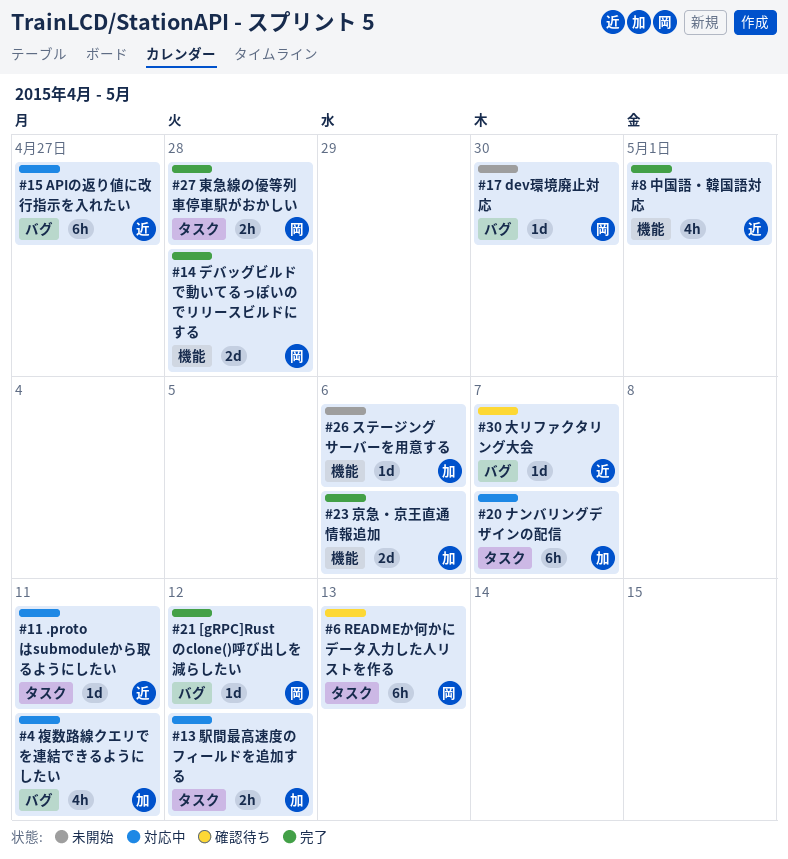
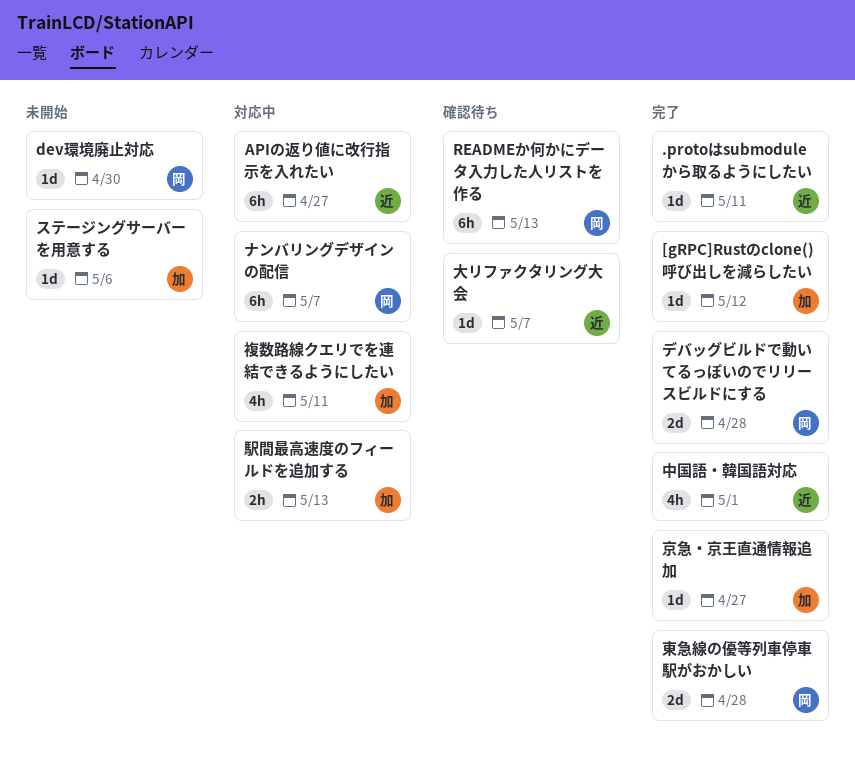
.protoはsubmoduleから取るようにしたい, status: 対応中 -> 完了
[gRPC]Rustのclone()呼び出しを減らしたい, owner: 岡 -> 加
ナンバリングデザインの配信, owner: 加 -> 岡
京急・京王直通情報追加, estimate: 2d -> 1d
京急・京王直通情報追加, due: May 6 -> Apr 27
東急線の優等列車停車駅がおかしい, estimate: 2h -> 2d
駅間最高速度のフィールドを追加する, due: May 12 -> May 13

